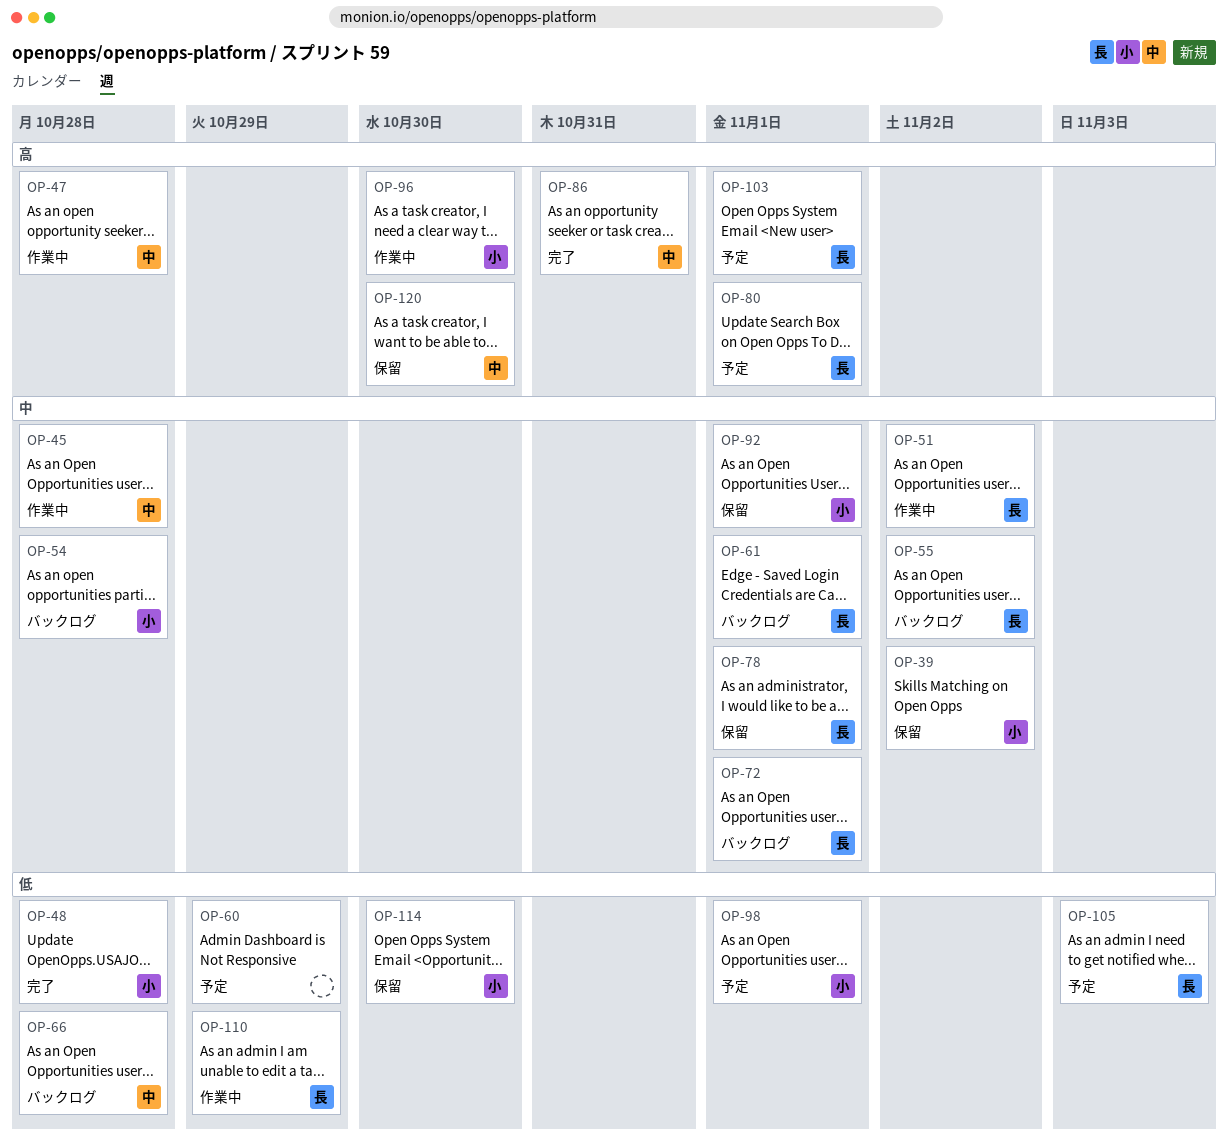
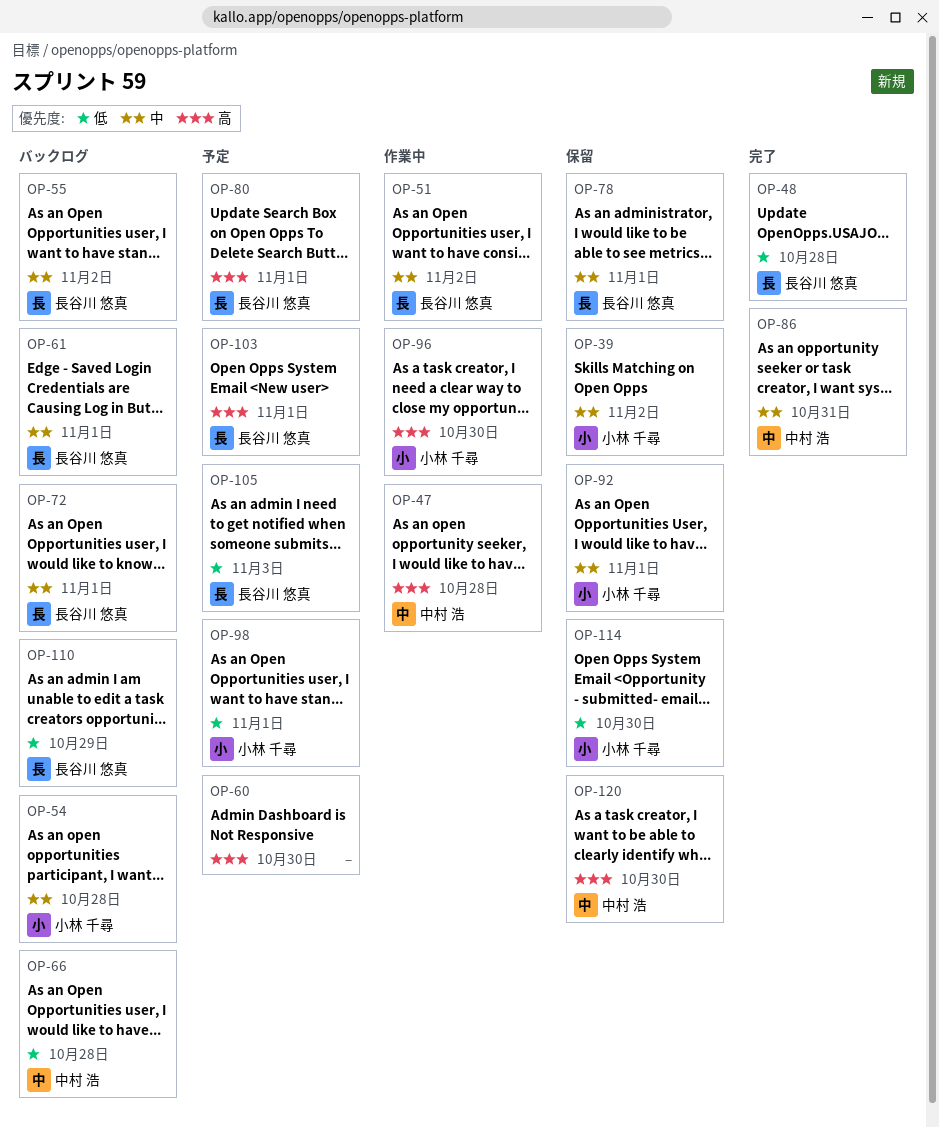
OP-45: present -> none
OP-48, owner: 小林 千尋 -> 長谷川 悠真
OP-60, priority: 低 -> 高
OP-60, due: Oct 29 -> Oct 30
OP-86, priority: 高 -> 中
OP-110, status: 作業中 -> バックログ

